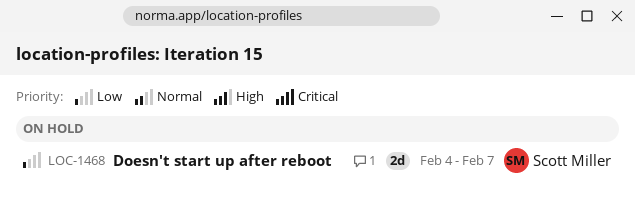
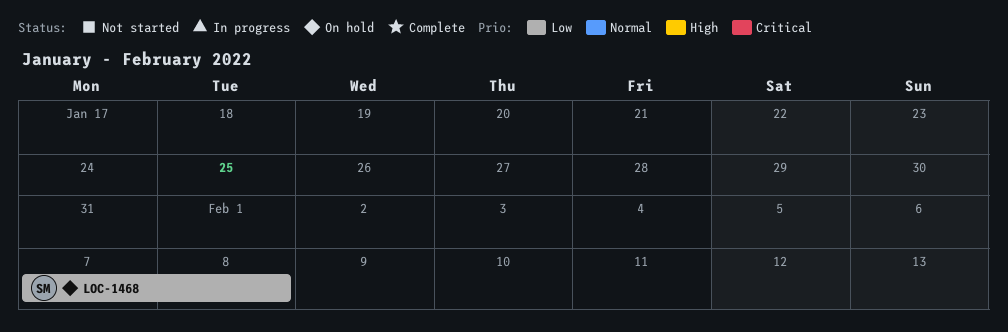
LOC-1468, start: Feb 4 -> Feb 7
LOC-1468, due: Feb 7 -> Feb 8

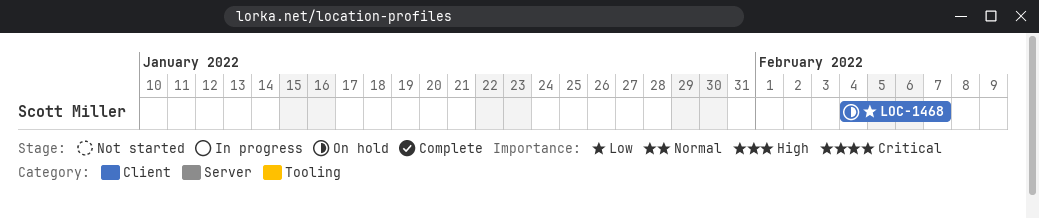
LOC-1468, start: Feb 7 -> Feb 4
LOC-1468, due: Feb 8 -> Feb 7

